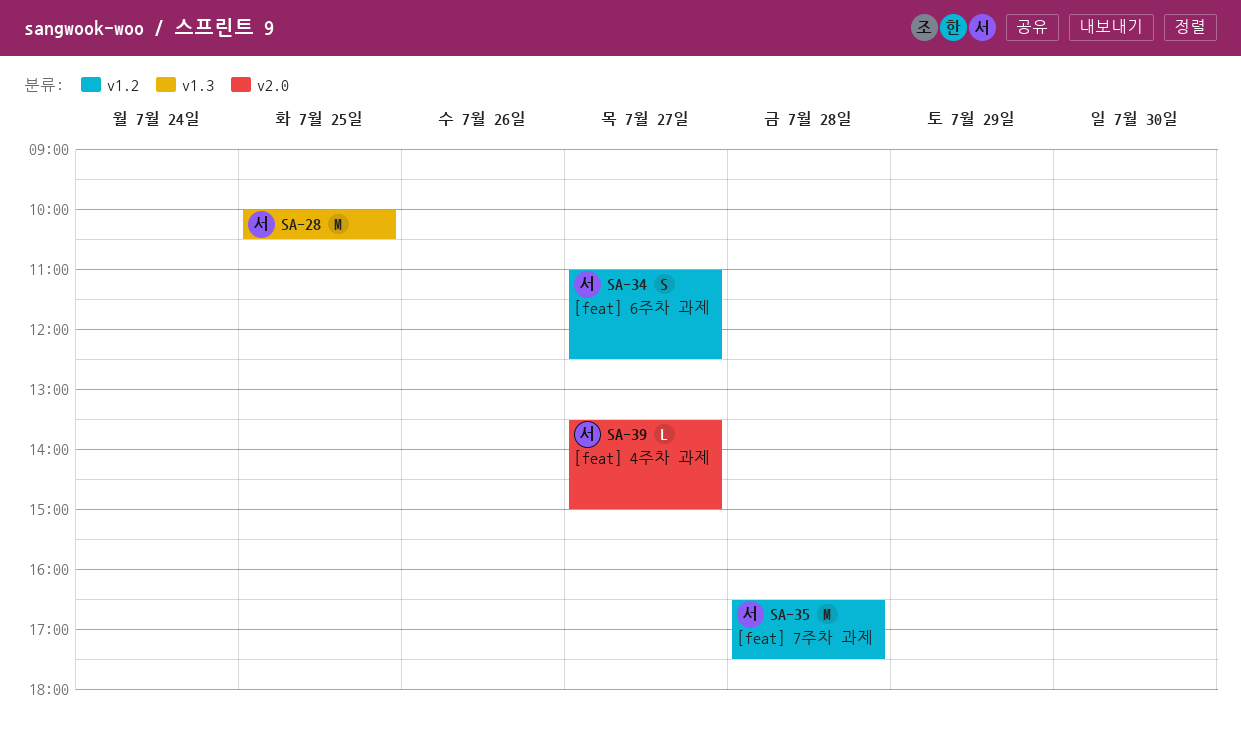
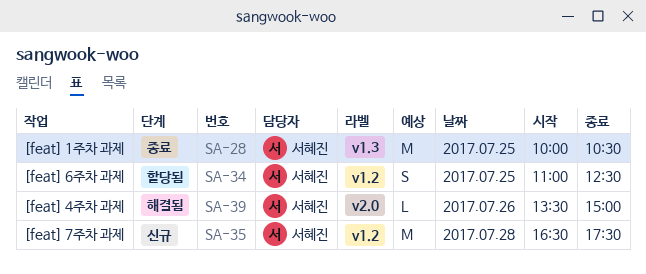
SA-34, day: Jul 27 -> Jul 25
SA-39, day: Jul 27 -> Jul 26

